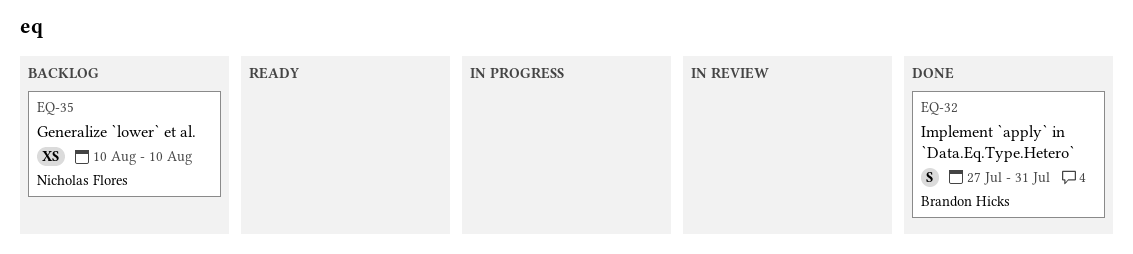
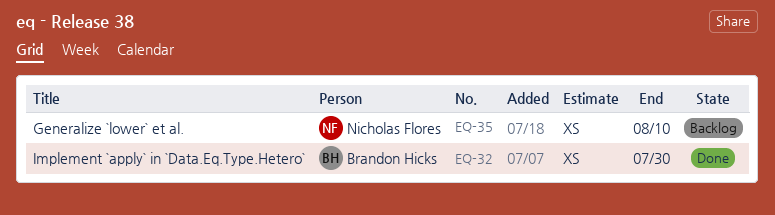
EQ-32, estimate: S -> XS
EQ-32, due: Jul 31 -> Jul 30

